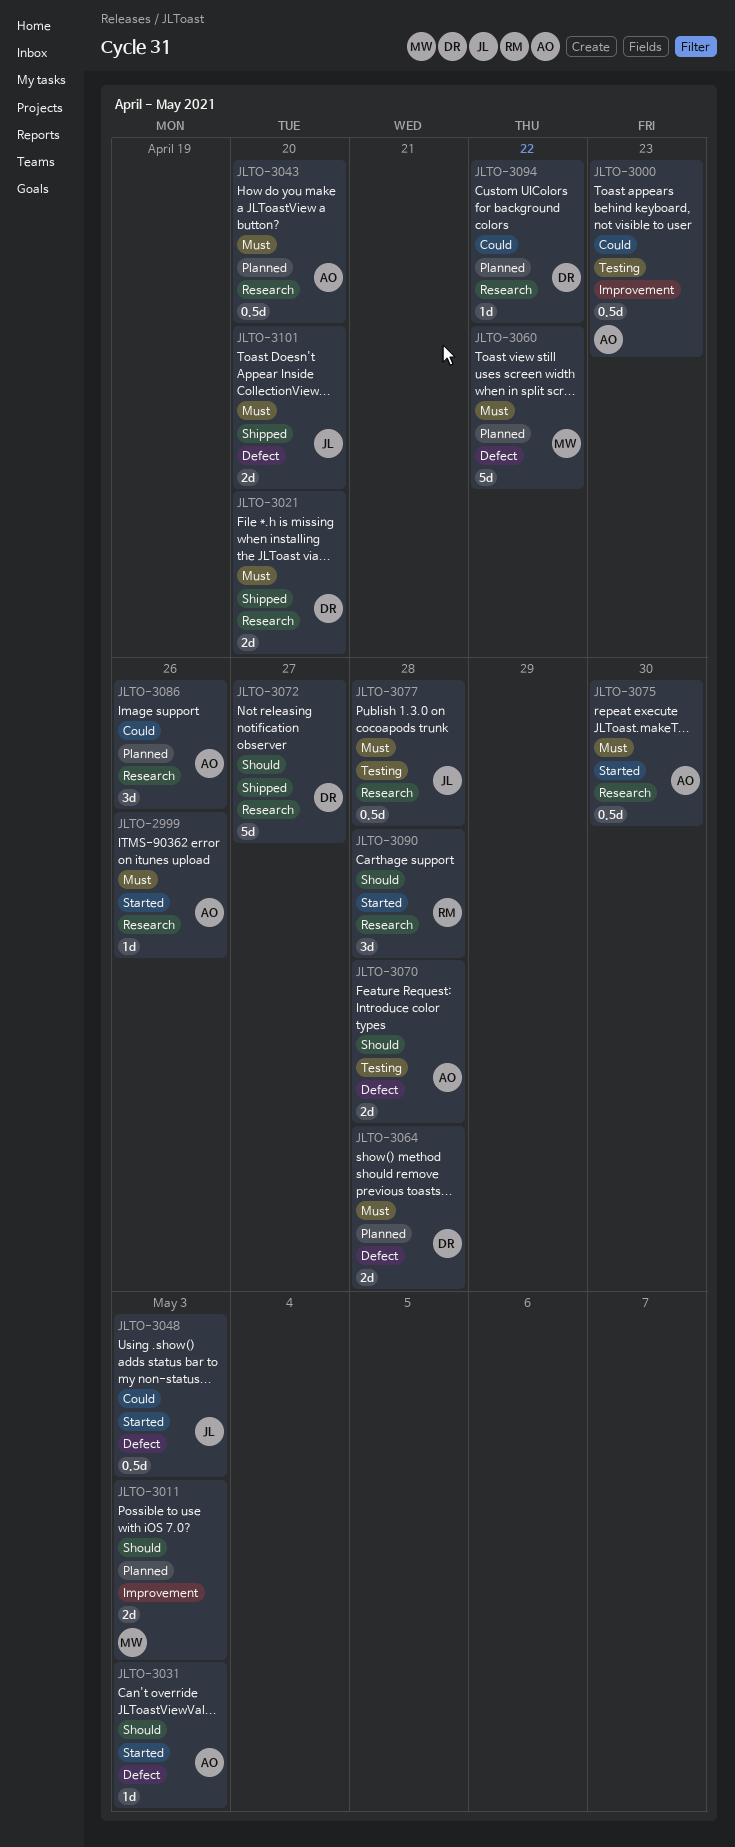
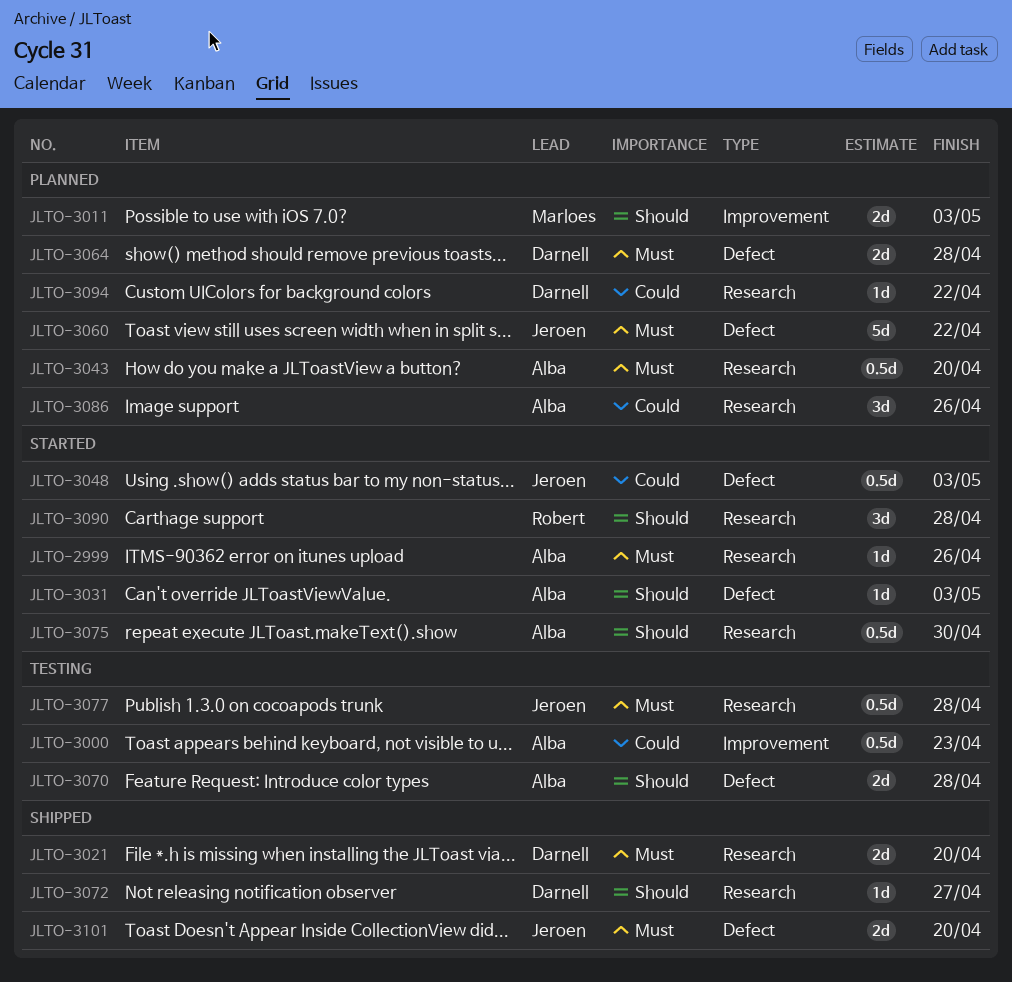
JLTO-3060, owner: Marloes -> Jeroen
JLTO-3072, estimate: 5d -> 1d
JLTO-3075, priority: Must -> Should

